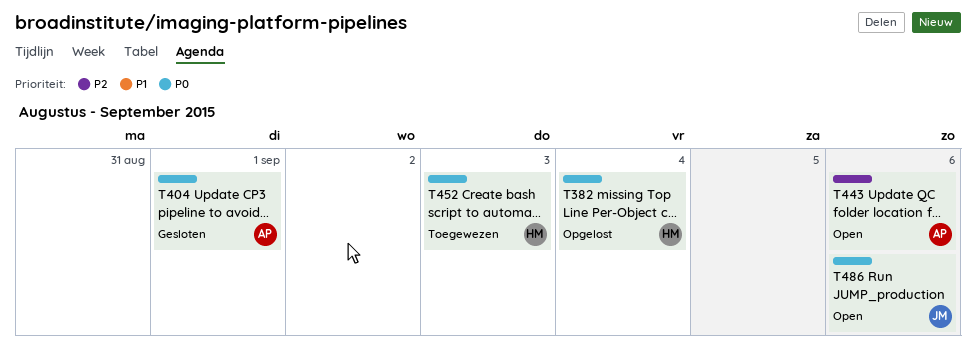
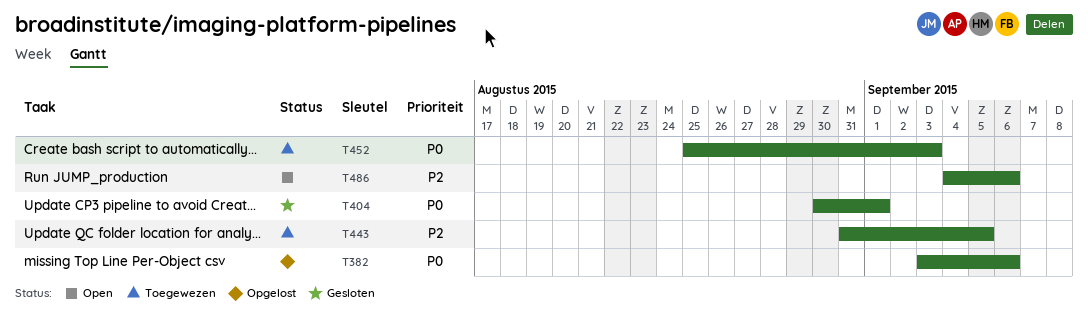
T382, due: Sep 4 -> Sep 6
T443, status: Open -> Toegewezen
T443, due: Sep 6 -> Sep 5
T486, priority: P0 -> P2

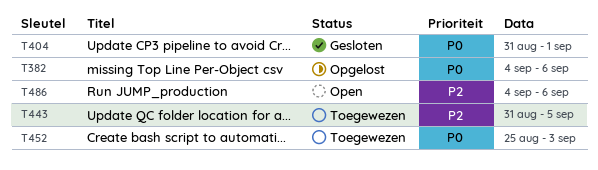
T382, start: Sep 3 -> Sep 4
T404, start: Aug 30 -> Aug 31

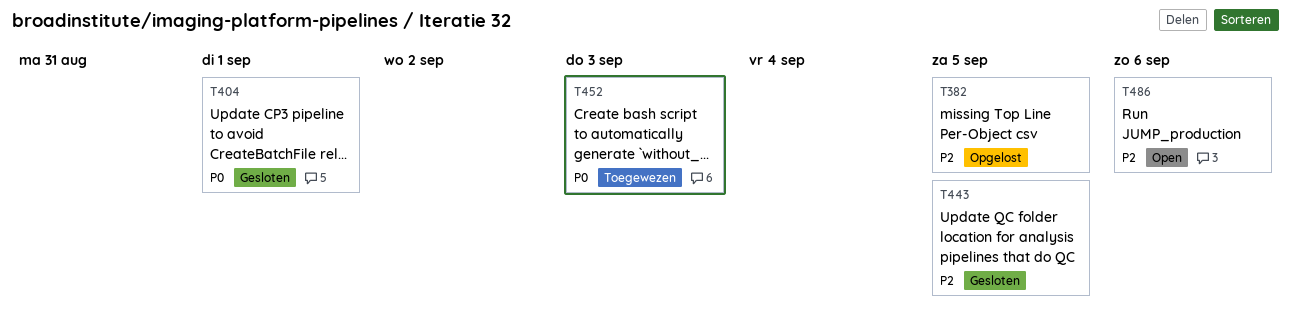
T382, priority: P0 -> P2
T382, due: Sep 6 -> Sep 5
T443, status: Toegewezen -> Gesloten

